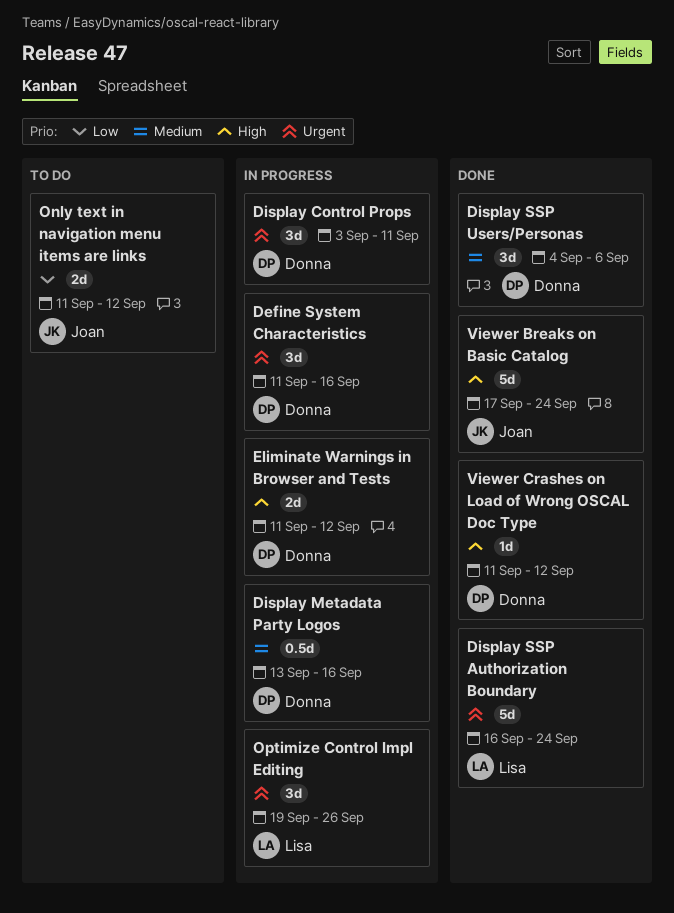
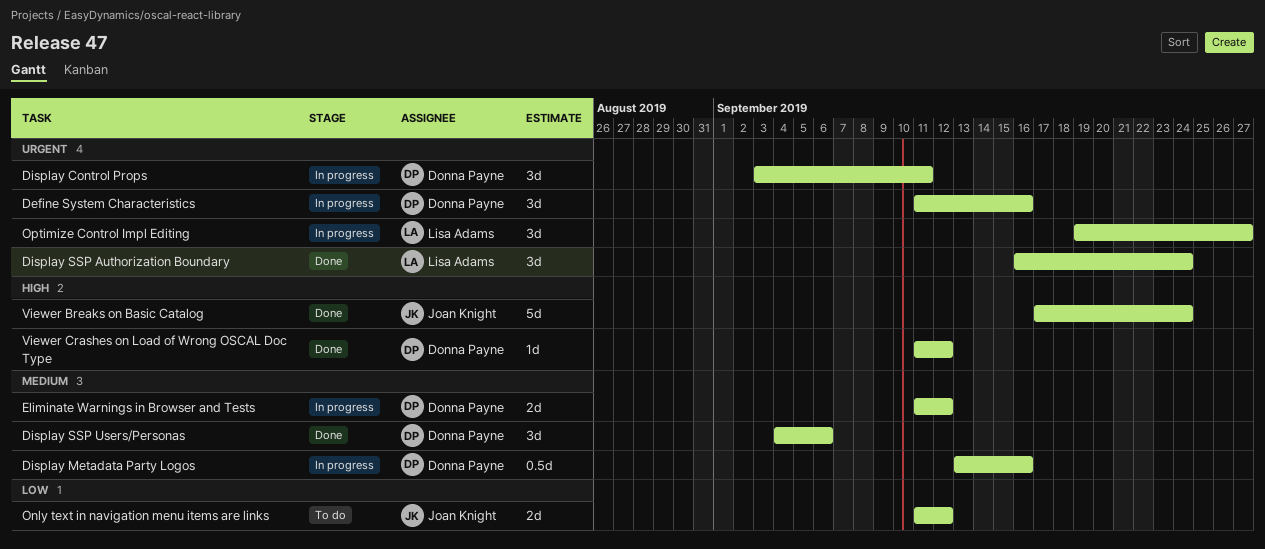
Display SSP Authorization Boundary, estimate: 5d -> 3d
Eliminate Warnings in Browser and Tests, priority: High -> Medium
Optimize Control Impl Editing, due: Sep 26 -> Sep 27

